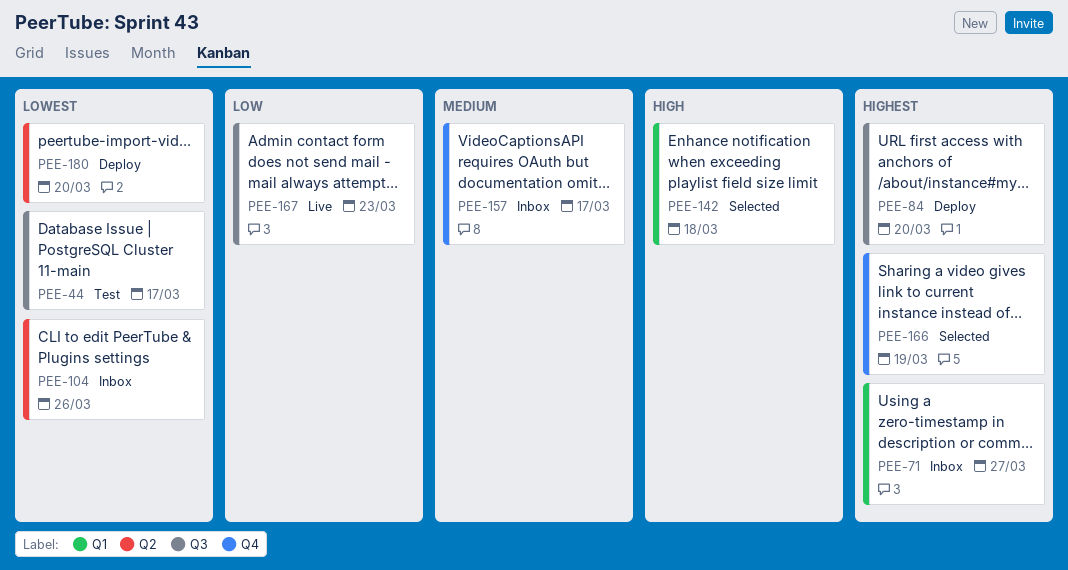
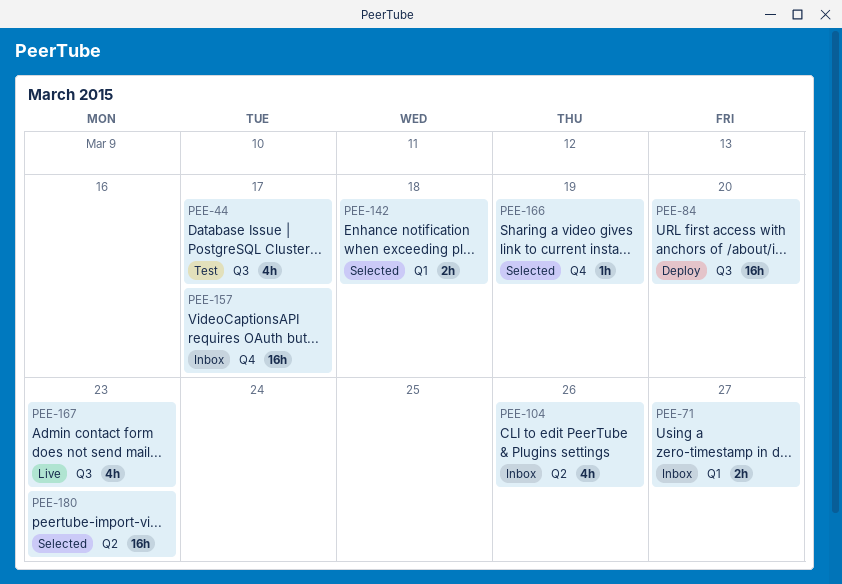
PEE-180, status: Deploy -> Selected
PEE-180, due: Mar 20 -> Mar 23

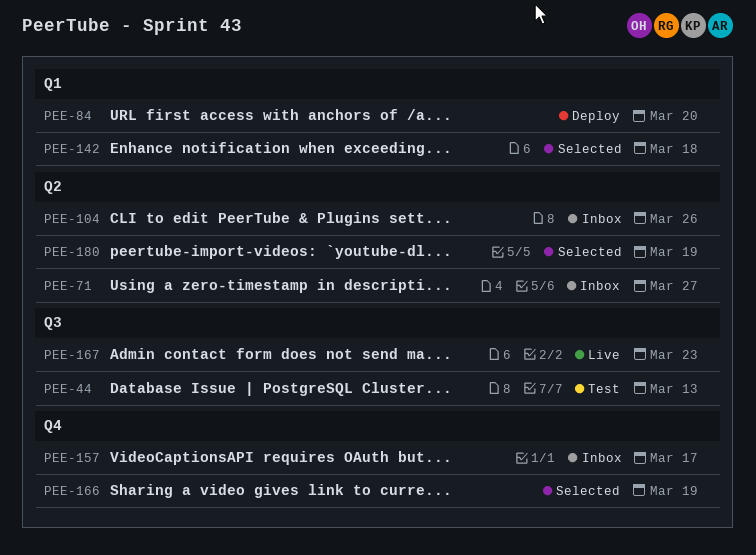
PEE-44, due: Mar 17 -> Mar 13
PEE-71, label: Q1 -> Q2
PEE-84, label: Q3 -> Q1
PEE-180, due: Mar 23 -> Mar 19

